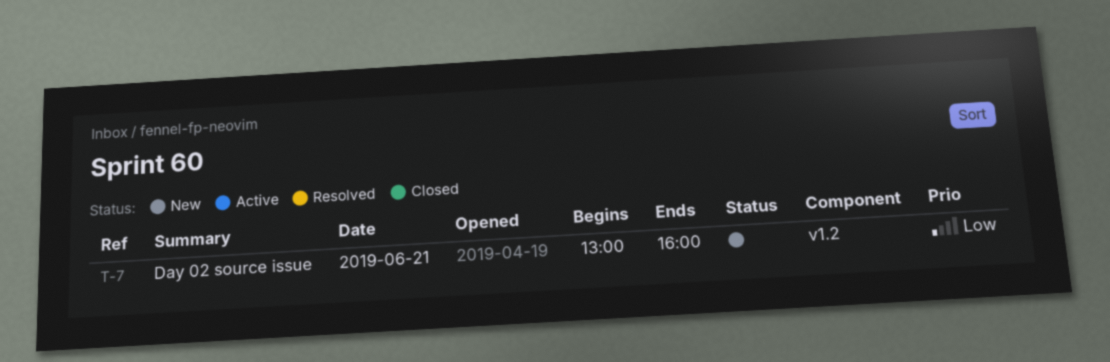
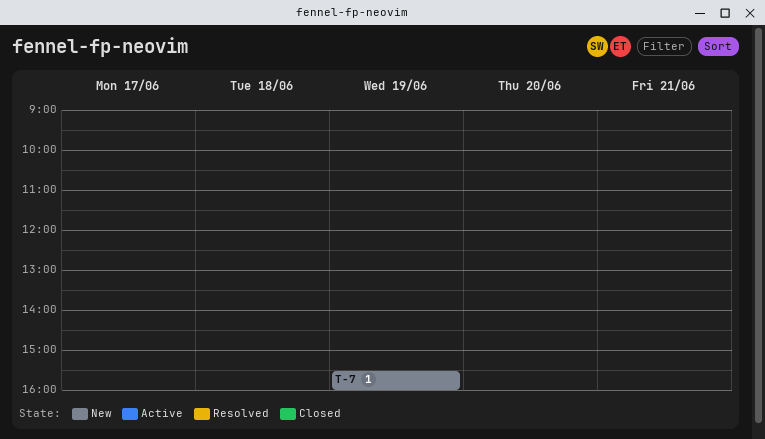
T-7, day: Jun 21 -> Jun 19
T-7, begins: 13:00 -> 15:30

